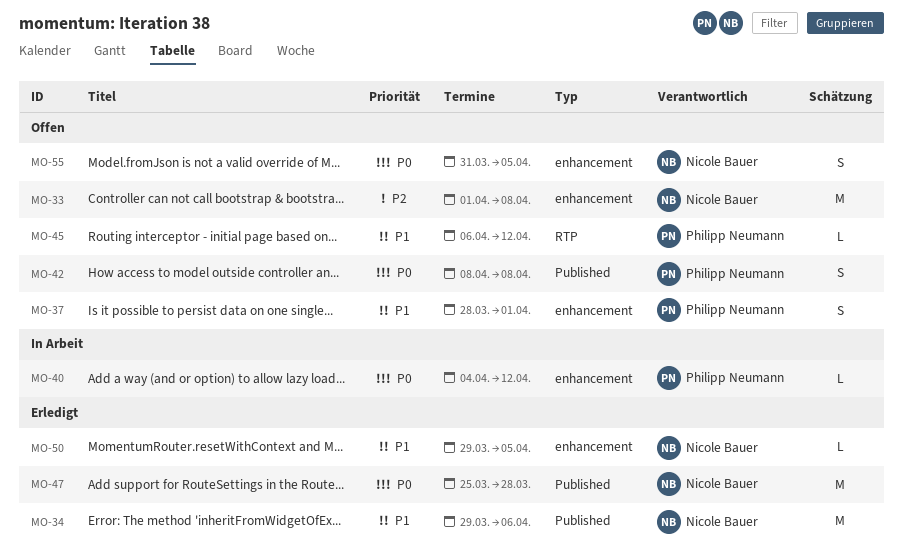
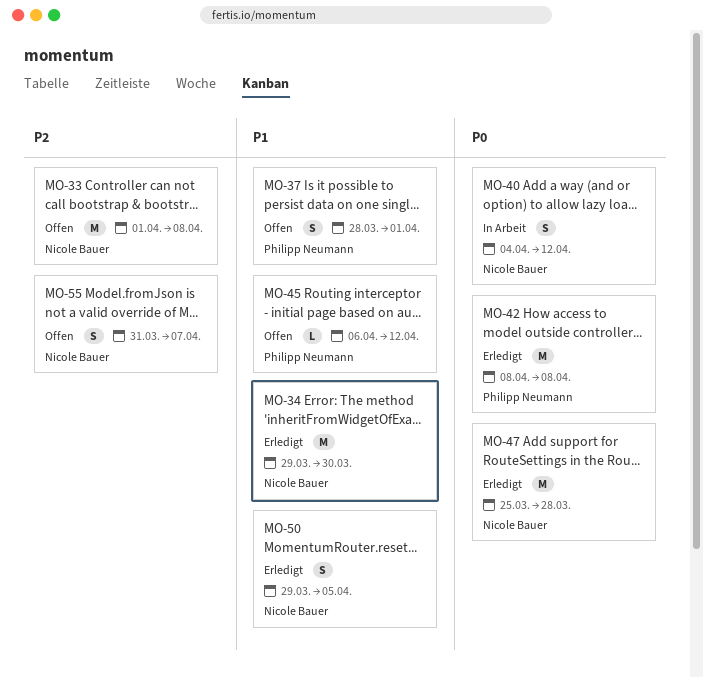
MO-34, due: Apr 6 -> Mar 30
MO-40, owner: Philipp Neumann -> Nicole Bauer
MO-40, estimate: L -> S
MO-42, status: Offen -> Erledigt
MO-42, estimate: S -> M
MO-50, estimate: L -> S
MO-55, priority: P0 -> P2
MO-55, due: Apr 5 -> Apr 7

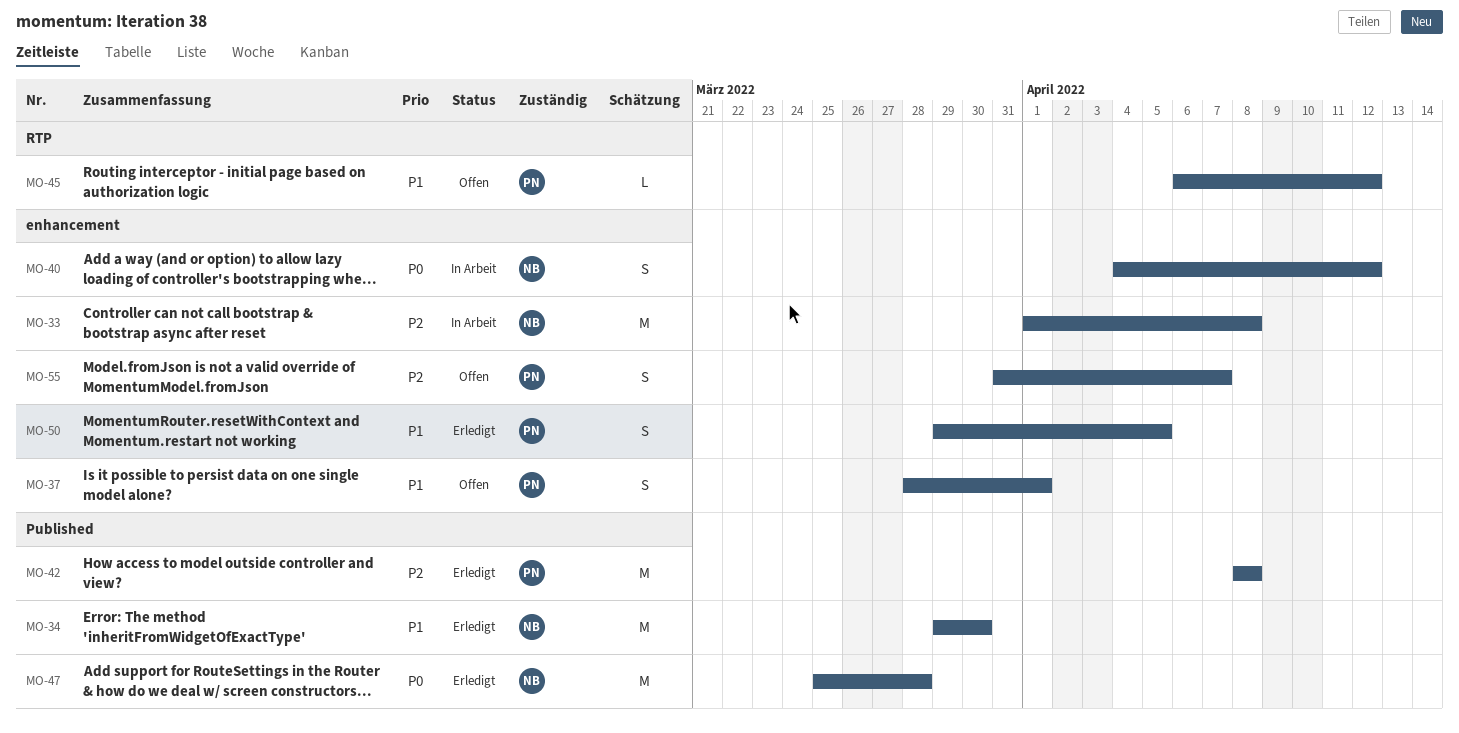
MO-33, status: Offen -> In Arbeit
MO-42, priority: P0 -> P2
MO-50, owner: Nicole Bauer -> Philipp Neumann
MO-55, owner: Nicole Bauer -> Philipp Neumann

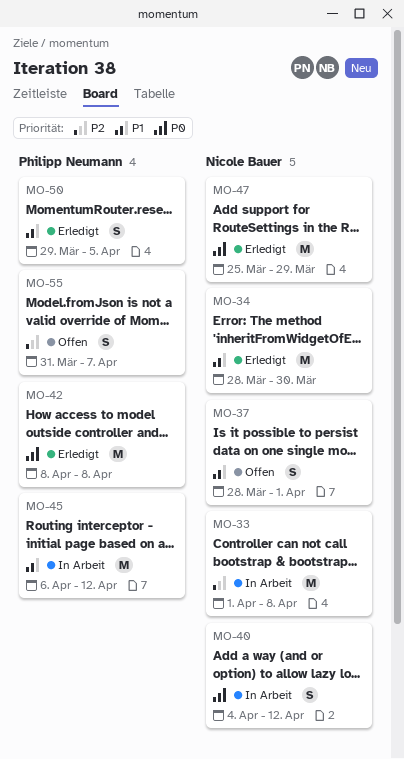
MO-34, start: Mar 29 -> Mar 28
MO-37, owner: Philipp Neumann -> Nicole Bauer
MO-42, priority: P2 -> P0
MO-45, status: Offen -> In Arbeit
MO-45, estimate: L -> M
MO-47, due: Mar 28 -> Mar 29

